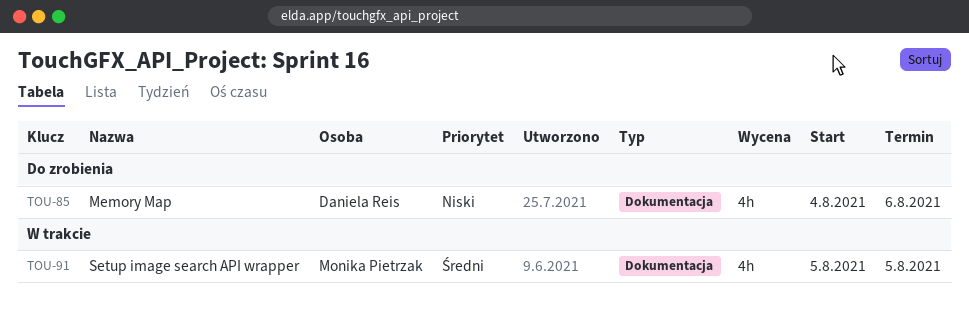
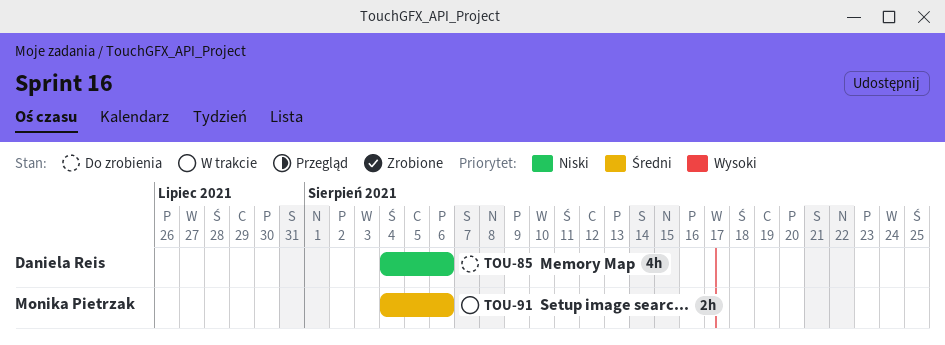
TOU-91, estimate: 4h -> 2h
TOU-91, start: Aug 5 -> Aug 4
TOU-91, due: Aug 5 -> Aug 6

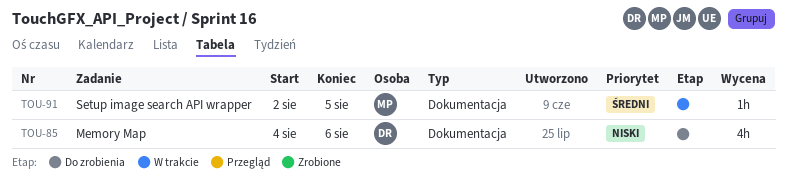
TOU-91, estimate: 2h -> 1h
TOU-91, start: Aug 4 -> Aug 2
TOU-91, due: Aug 6 -> Aug 5

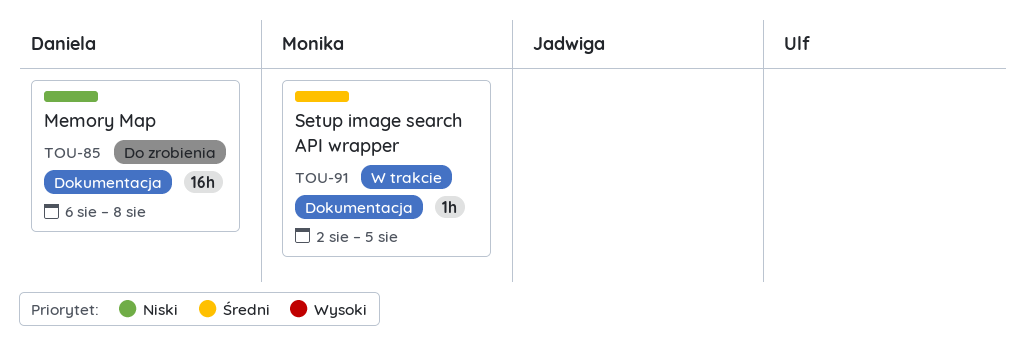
TOU-85, estimate: 4h -> 16h
TOU-85, start: Aug 4 -> Aug 6
TOU-85, due: Aug 6 -> Aug 8

